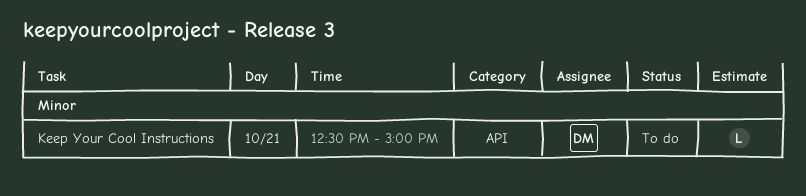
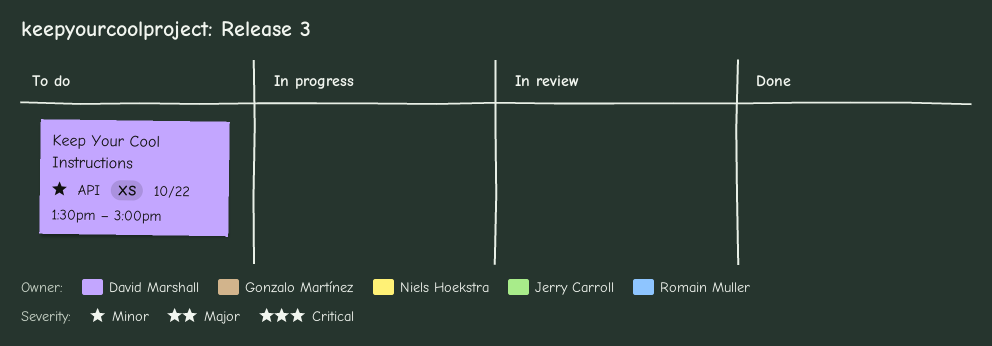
Keep Your Cool Instructions, estimate: L -> XS
Keep Your Cool Instructions, day: Oct 21 -> Oct 22
Keep Your Cool Instructions, begins: 12:30 -> 13:30

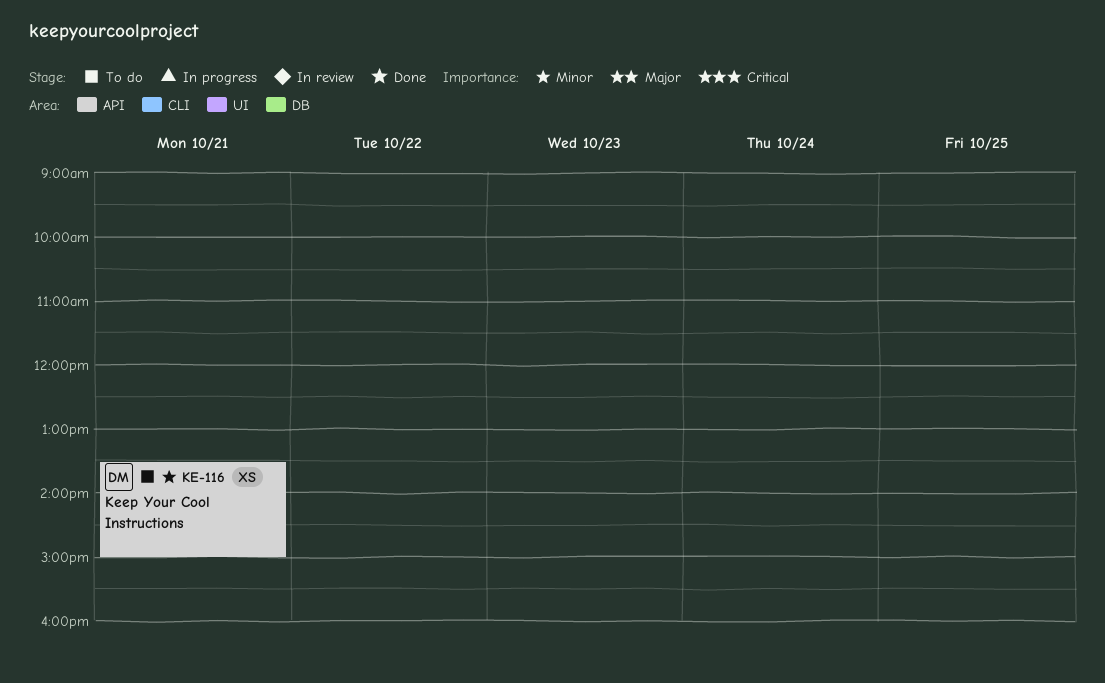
Keep Your Cool Instructions, day: Oct 22 -> Oct 21

